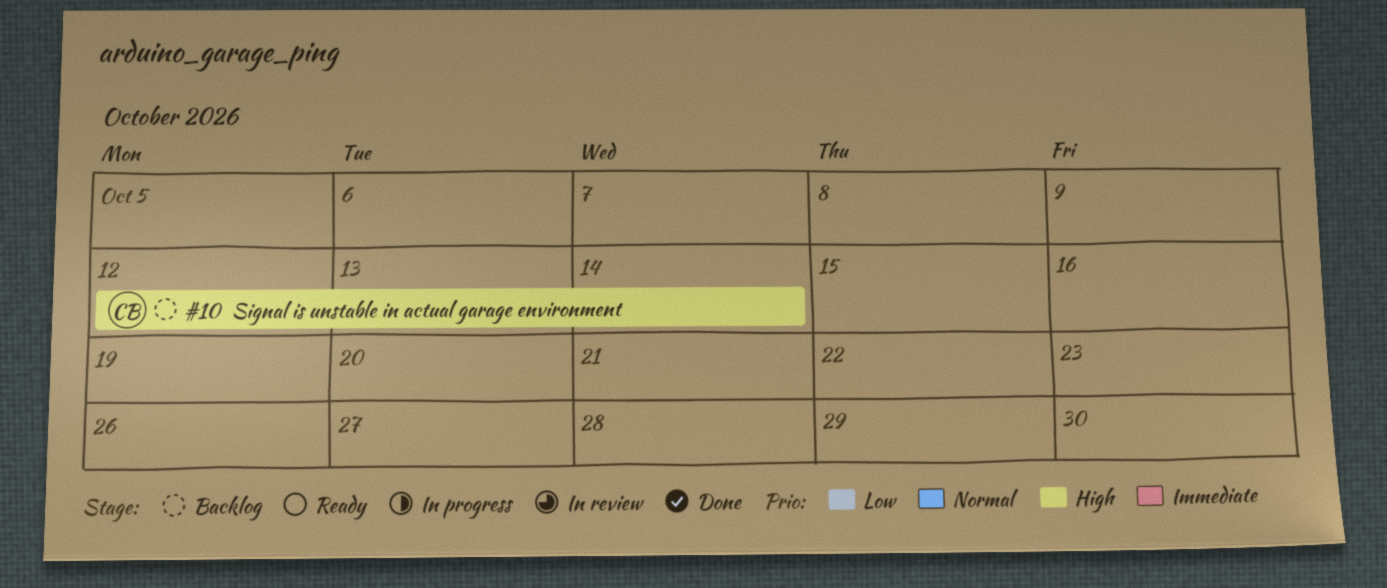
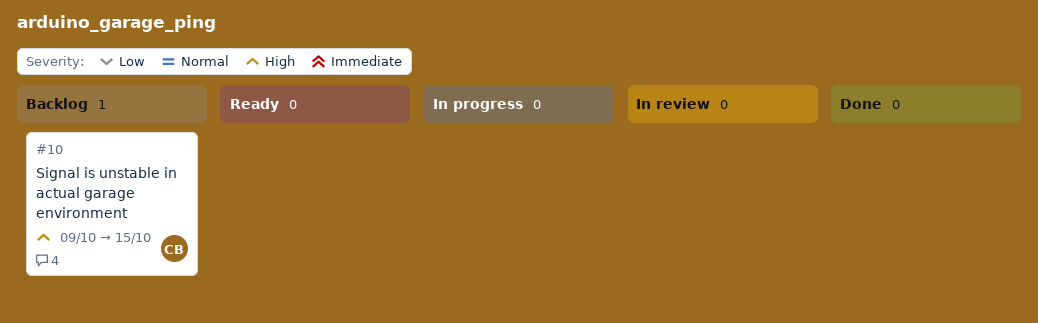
#10, start: Oct 12 -> Oct 9
#10, due: Oct 14 -> Oct 15

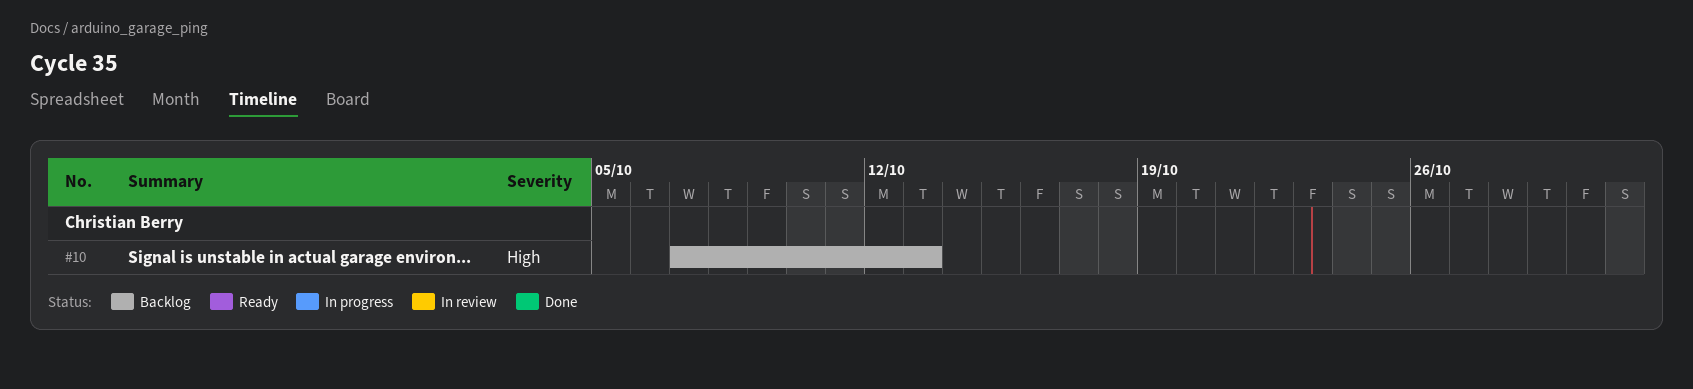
#10, start: Oct 9 -> Oct 7
#10, due: Oct 15 -> Oct 13

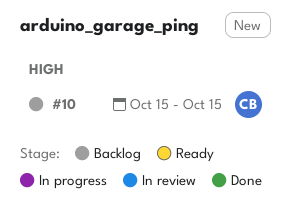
#10, start: Oct 7 -> Oct 15
#10, due: Oct 13 -> Oct 15

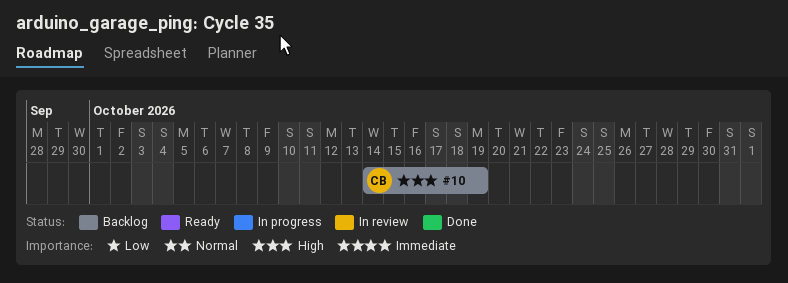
#10, start: Oct 15 -> Oct 14
#10, due: Oct 15 -> Oct 19

